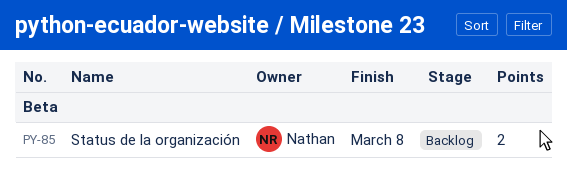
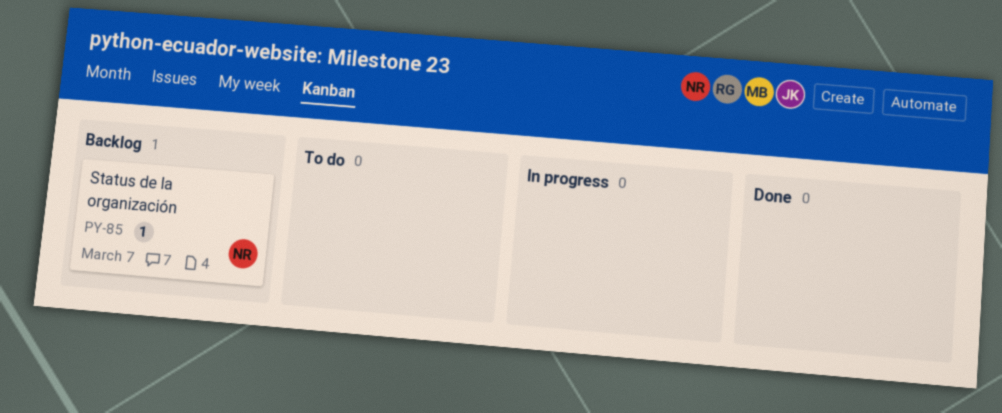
PY-85, estimate: 2 -> 1
PY-85, due: Mar 8 -> Mar 7

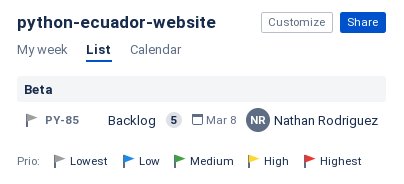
PY-85, estimate: 1 -> 5
PY-85, due: Mar 7 -> Mar 8

